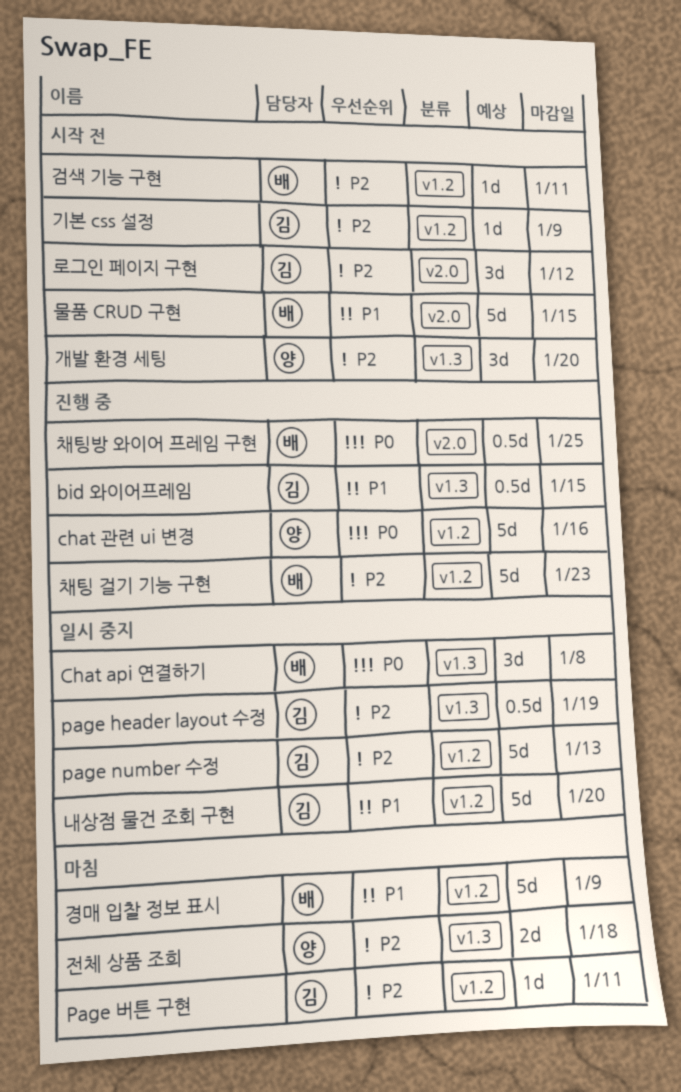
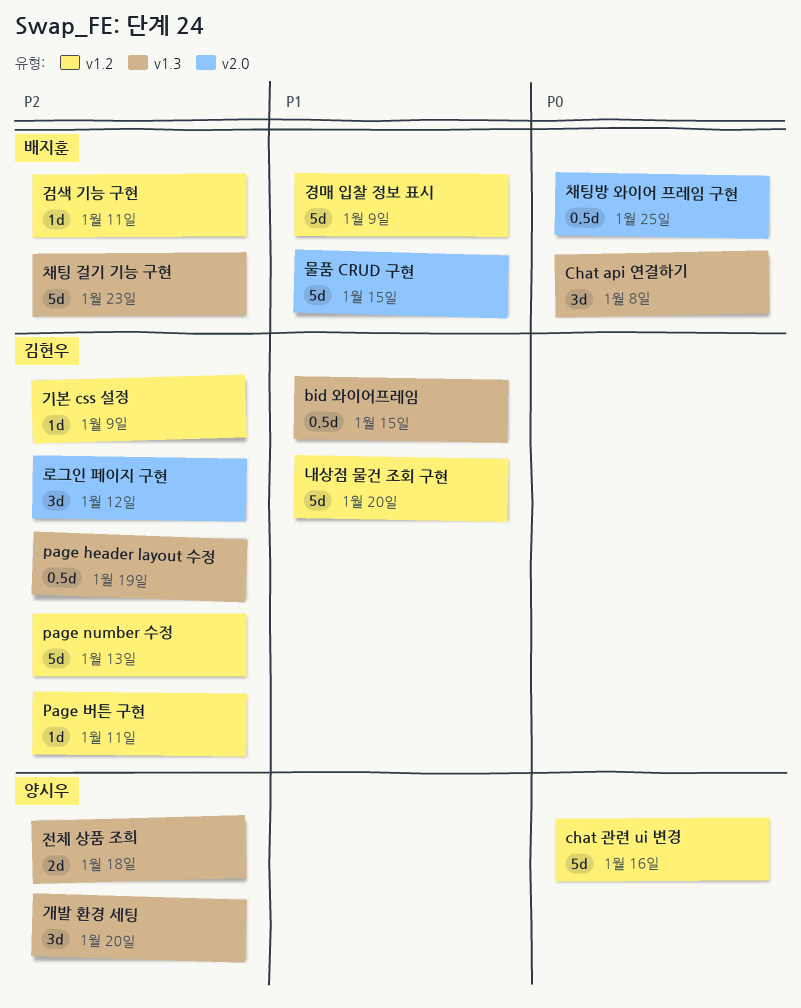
채팅 걸기 기능 구현, label: v1.2 -> v1.3

